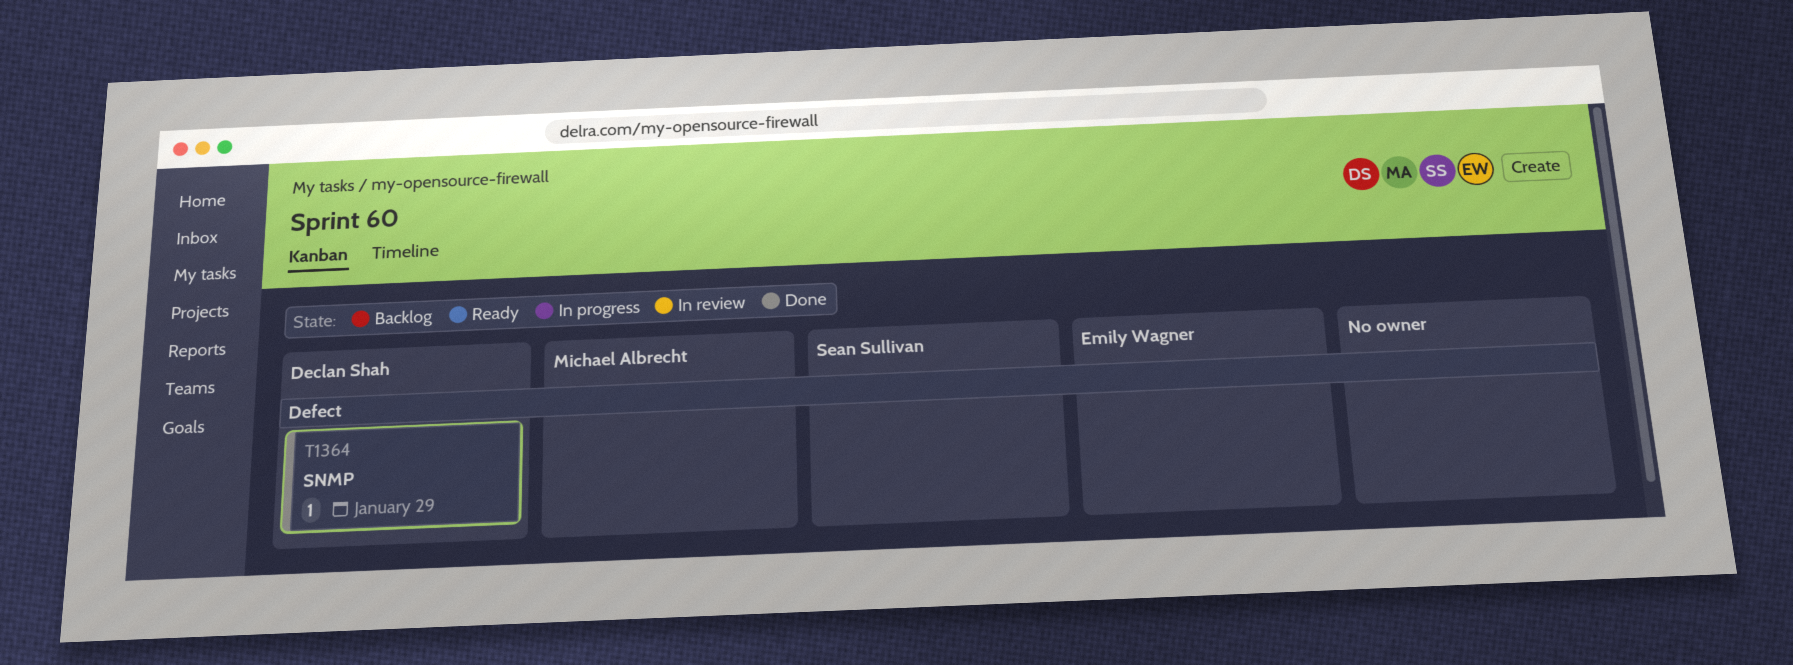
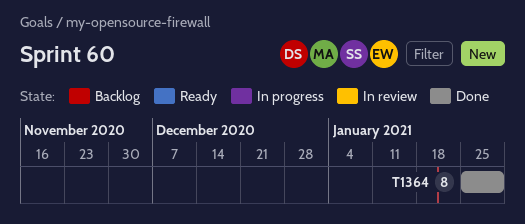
T1364, estimate: 1 -> 8

